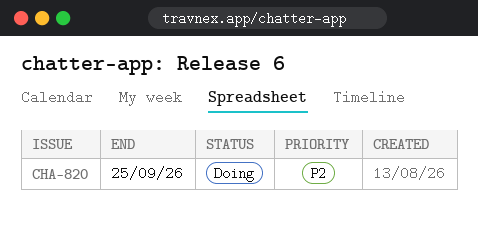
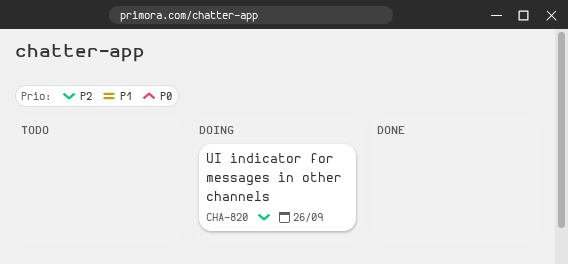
CHA-820, due: Sep 25 -> Sep 26

